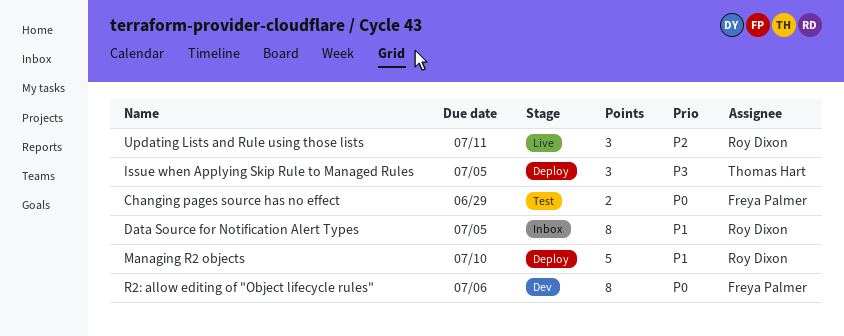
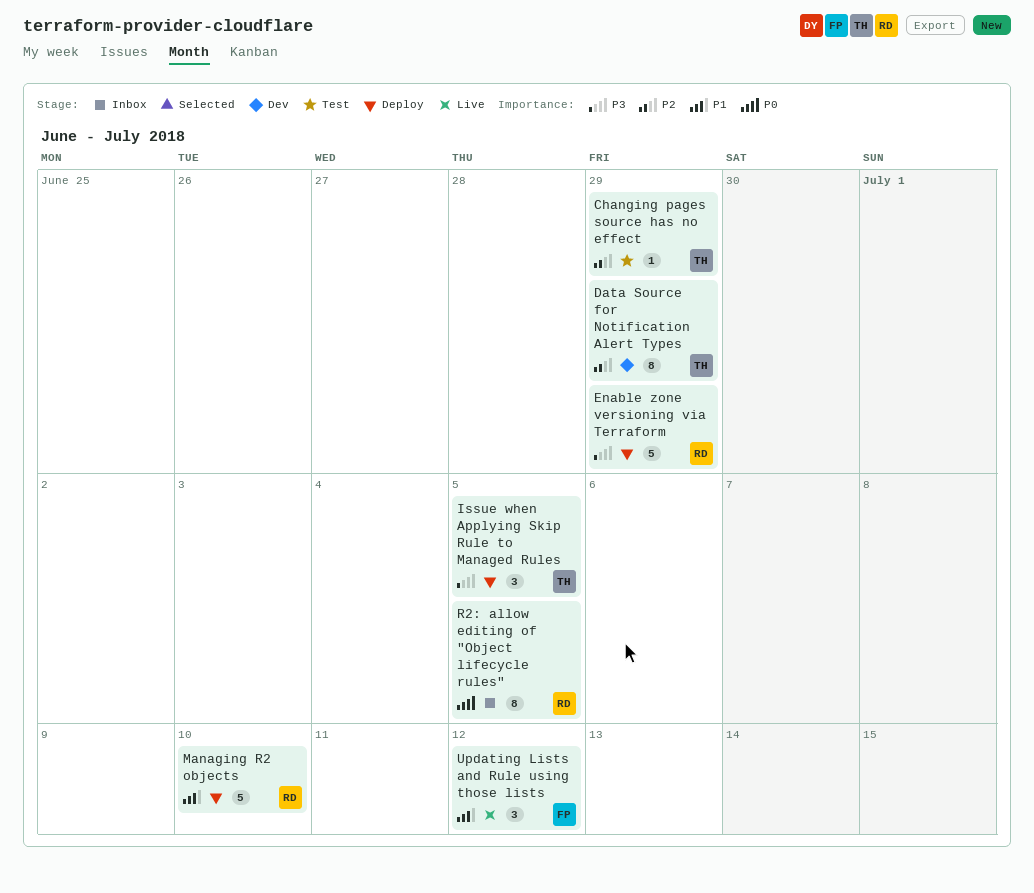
Changing pages source has no effect, owner: Freya Palmer -> Thomas Hart
Changing pages source has no effect, priority: P0 -> P2
Changing pages source has no effect, estimate: 2 -> 1
Data Source for Notification Alert Types, status: Inbox -> Dev
Data Source for Notification Alert Types, owner: Roy Dixon -> Thomas Hart
Data Source for Notification Alert Types, priority: P1 -> P2
Data Source for Notification Alert Types, due: Jul 5 -> Jun 29
Enable zone versioning via Terraform: none -> present
R2: allow editing of "Object lifecycle rules", status: Dev -> Inbox
R2: allow editing of "Object lifecycle rules", owner: Freya Palmer -> Roy Dixon
R2: allow editing of "Object lifecycle rules", due: Jul 6 -> Jul 5
Updating Lists and Rule using those lists, owner: Roy Dixon -> Freya Palmer
Updating Lists and Rule using those lists, priority: P2 -> P1
Updating Lists and Rule using those lists, due: Jul 11 -> Jul 12

